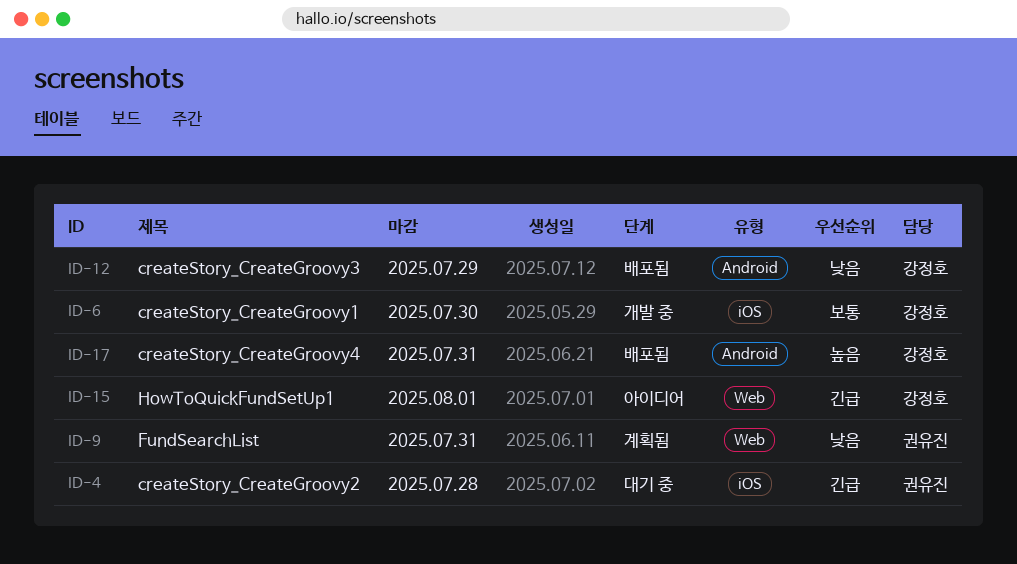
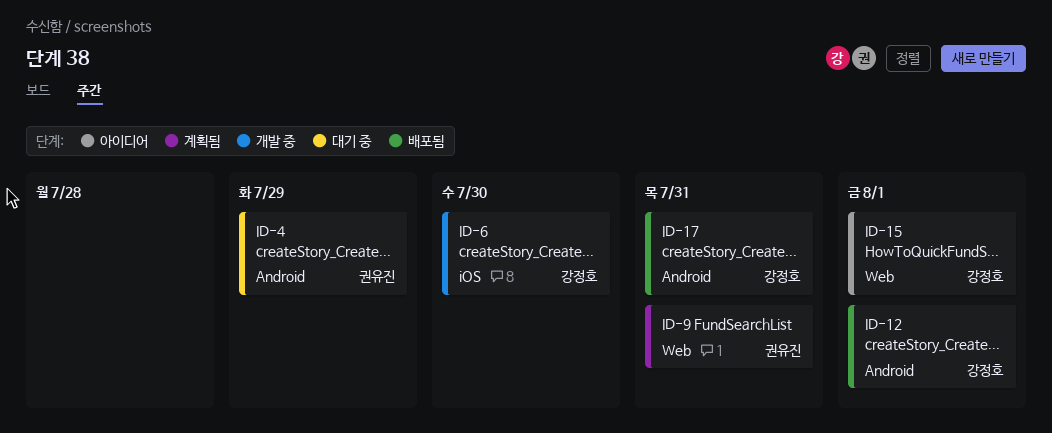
ID-4, label: iOS -> Android
ID-4, due: Jul 28 -> Jul 29
ID-12, due: Jul 29 -> Aug 1

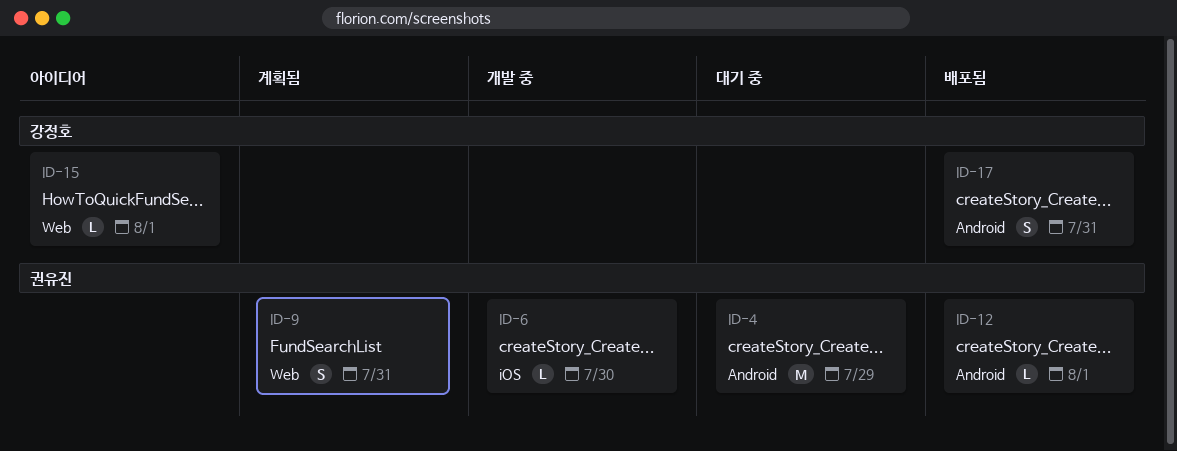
ID-6, owner: 강정호 -> 권유진
ID-12, owner: 강정호 -> 권유진

